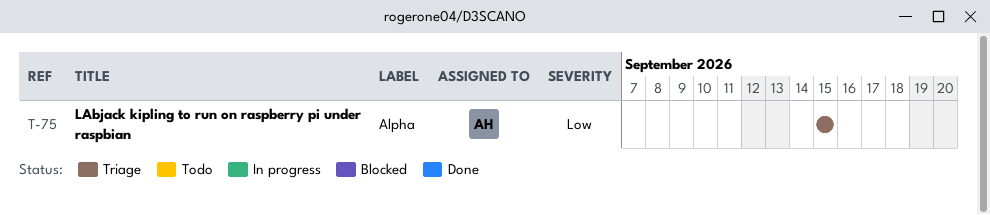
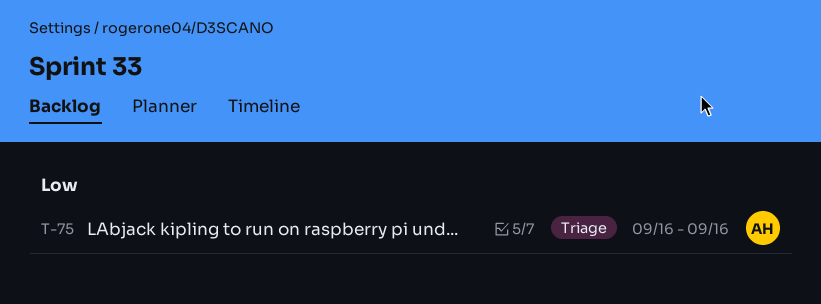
T-75, start: Sep 15 -> Sep 16
T-75, due: Sep 15 -> Sep 16

